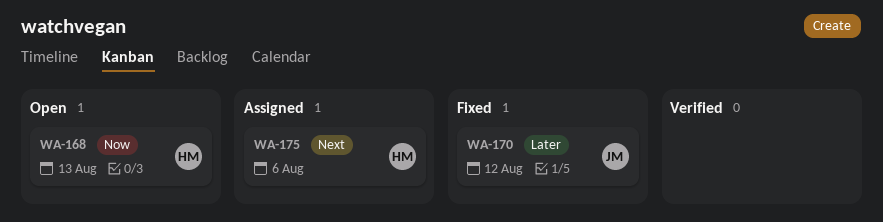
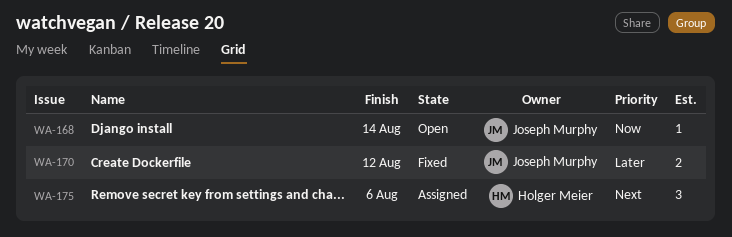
WA-168, owner: Holger Meier -> Joseph Murphy
WA-168, due: Aug 13 -> Aug 14

